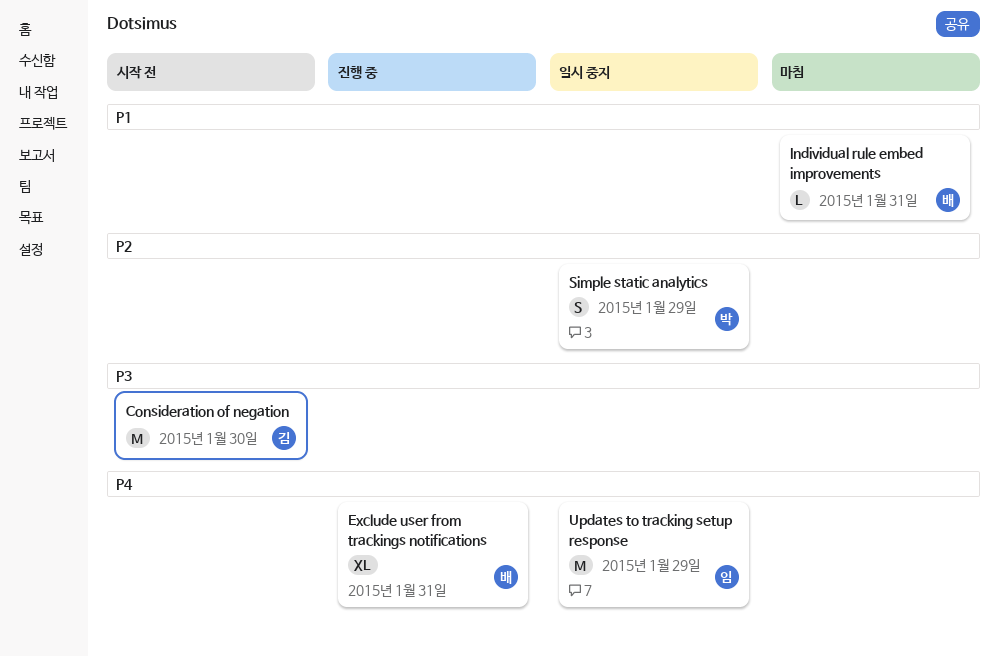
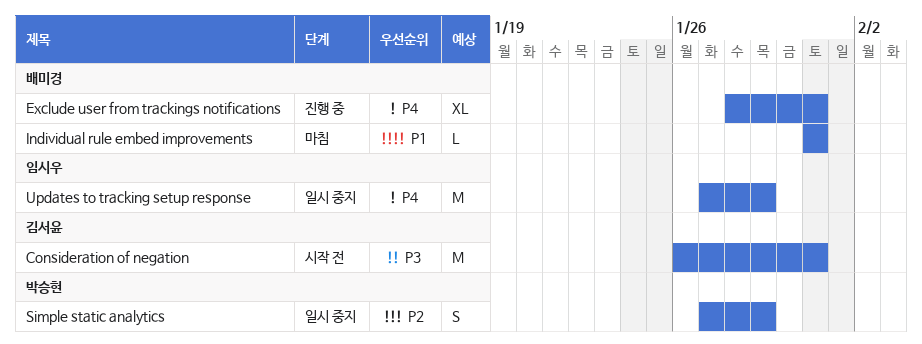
Consideration of negation, due: Jan 30 -> Jan 31

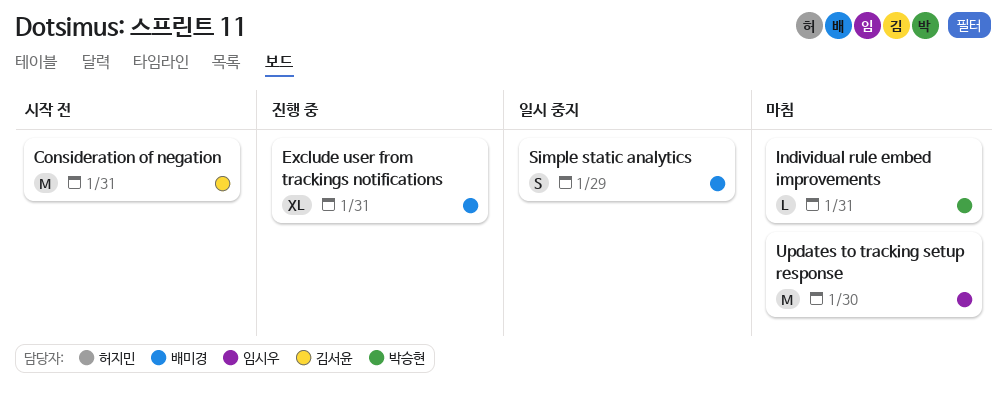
Individual rule embed improvements, owner: 배미경 -> 박승현
Simple static analytics, owner: 박승현 -> 배미경
Updates to tracking setup response, status: 일시 중지 -> 마침
Updates to tracking setup response, due: Jan 29 -> Jan 30

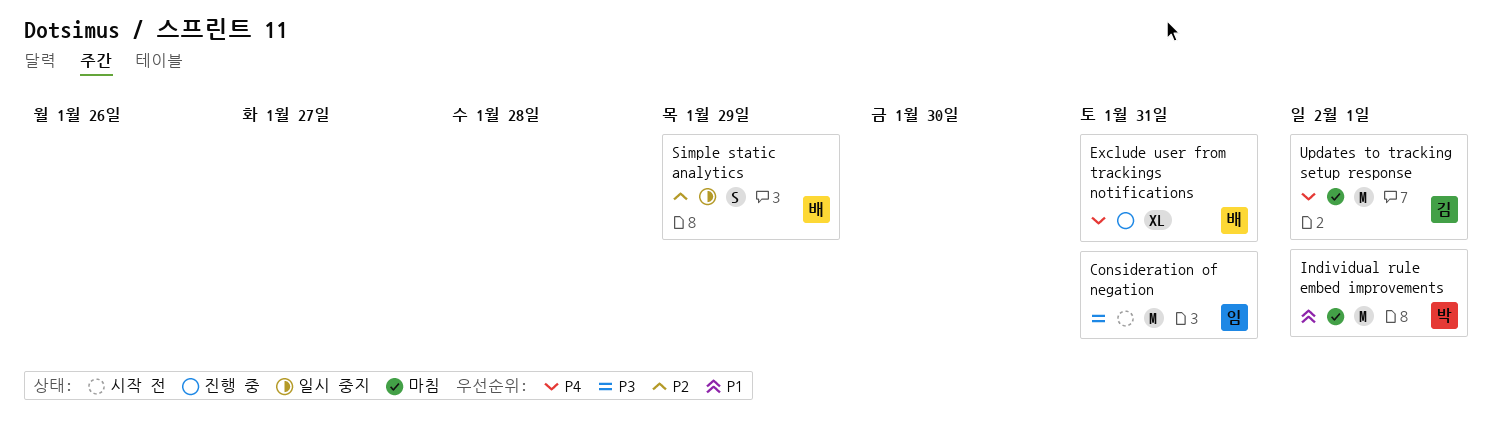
Consideration of negation, owner: 김서윤 -> 임시우
Individual rule embed improvements, estimate: L -> M
Individual rule embed improvements, due: Jan 31 -> Feb 1
Updates to tracking setup response, owner: 임시우 -> 김서윤
Updates to tracking setup response, due: Jan 30 -> Feb 1

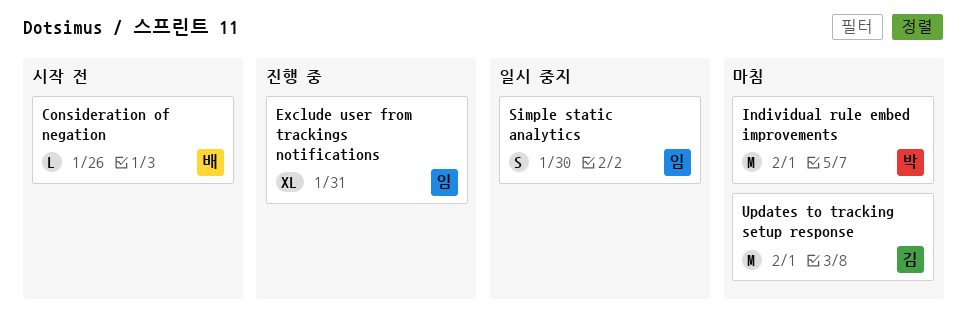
Consideration of negation, owner: 임 -> 배
Consideration of negation, estimate: M -> L
Consideration of negation, due: Jan 31 -> Jan 26
Exclude user from trackings notifications, owner: 배 -> 임
Simple static analytics, owner: 배 -> 임
Simple static analytics, due: Jan 29 -> Jan 30

